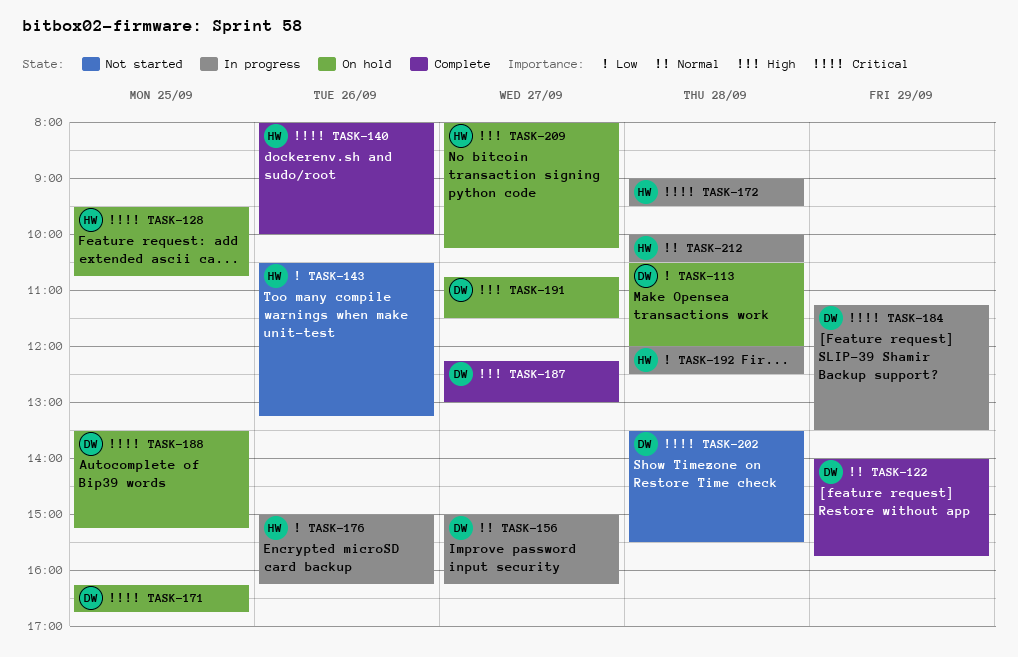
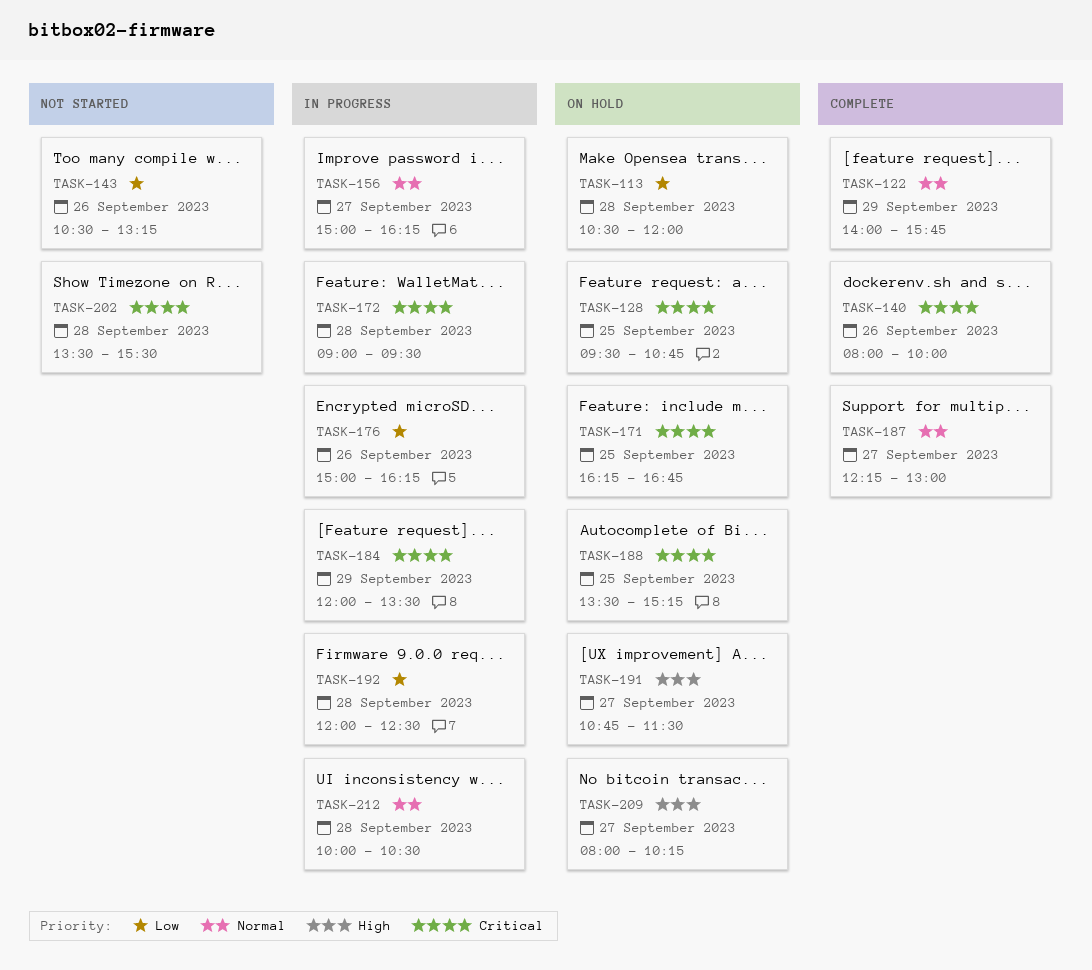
TASK-184, begins: 11:15 -> 12:00
TASK-187, priority: High -> Normal

